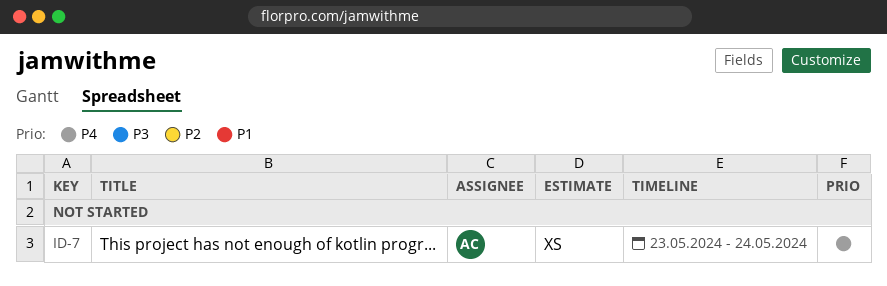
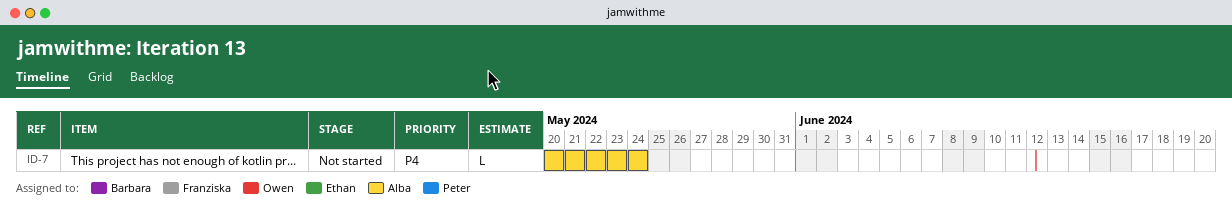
ID-7, estimate: XS -> L
ID-7, start: May 23 -> May 20

